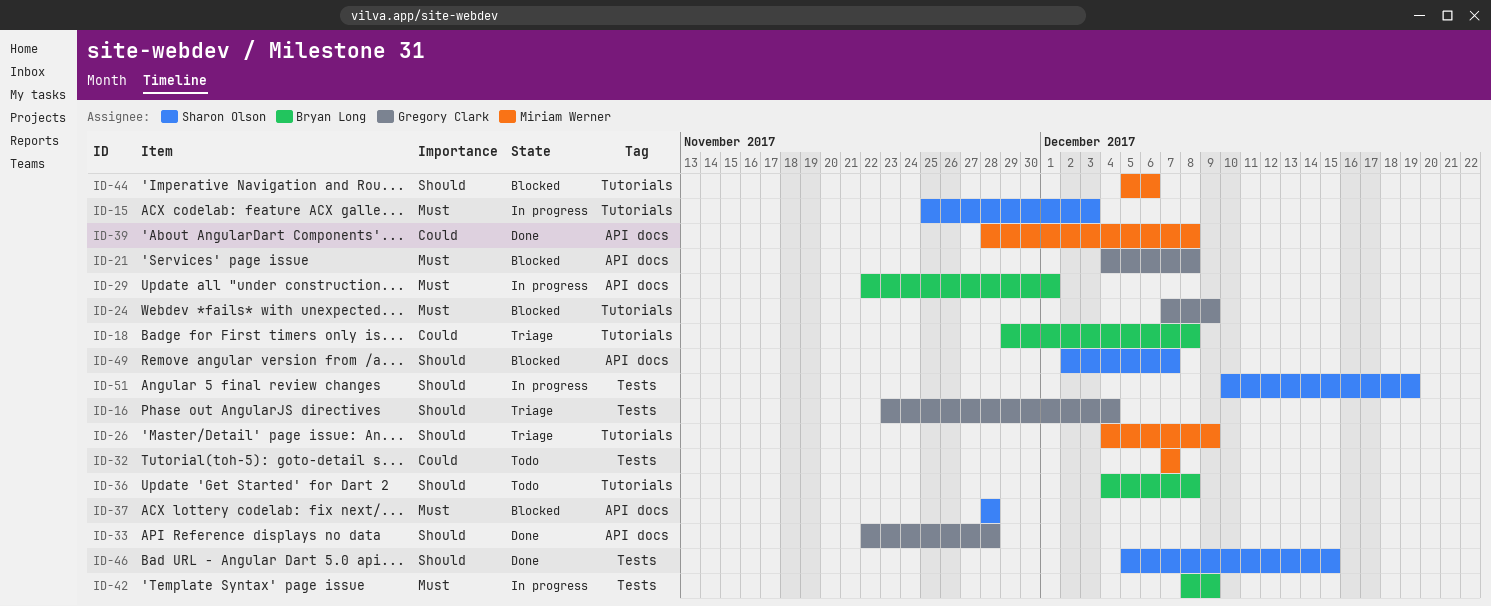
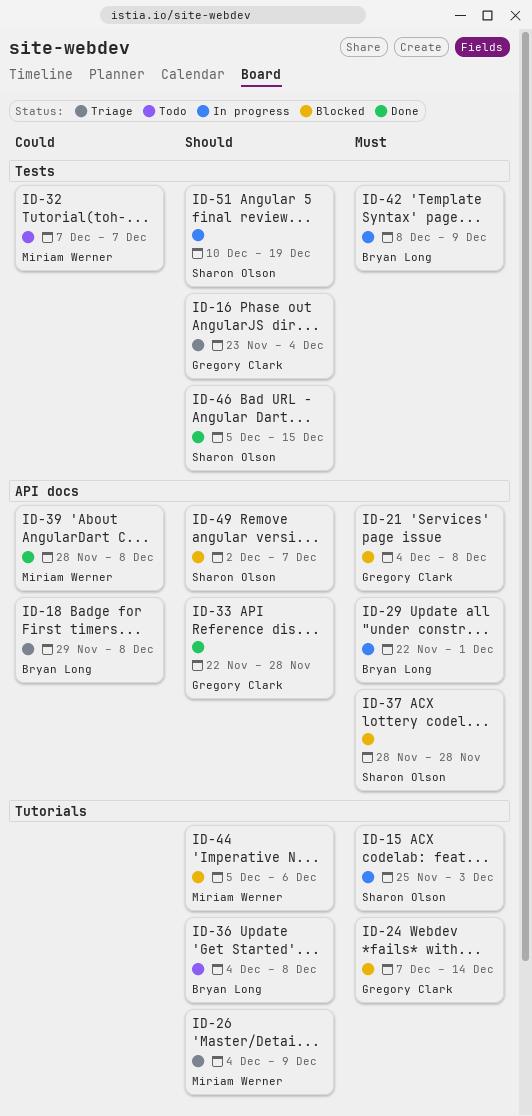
ID-18, label: Tutorials -> API docs
ID-24, due: Dec 9 -> Dec 14

